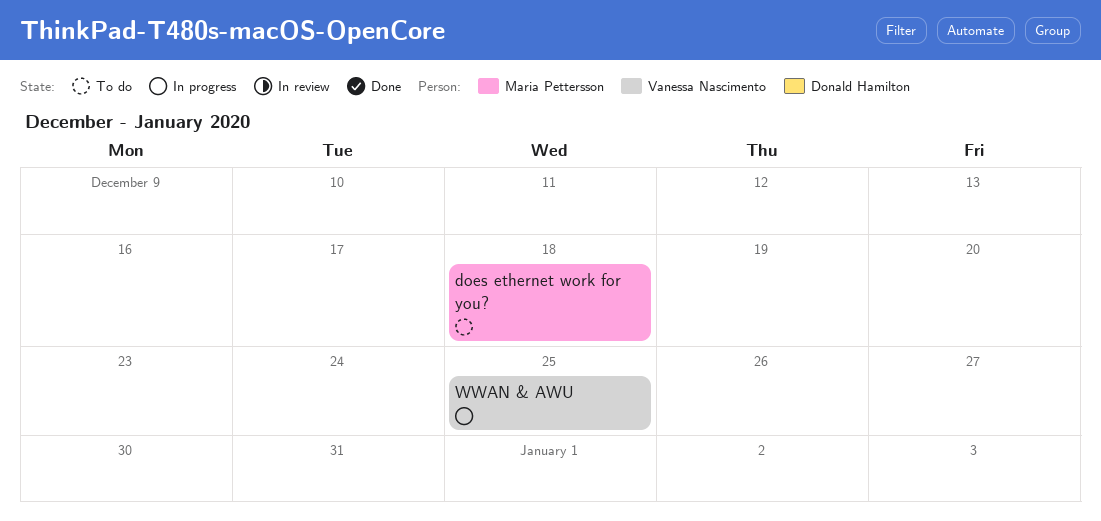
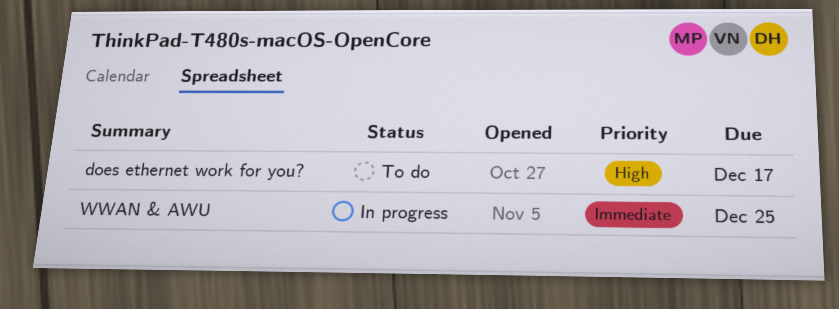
does ethernet work for you?, due: Dec 18 -> Dec 17

